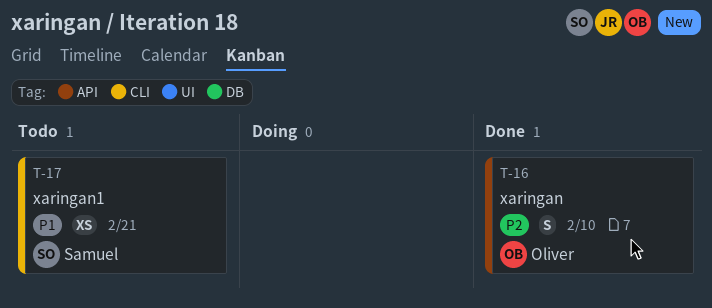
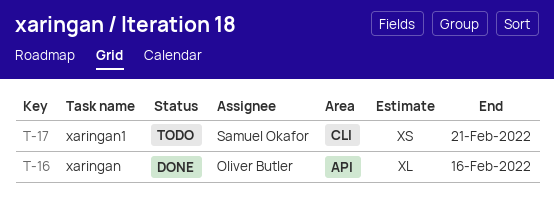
T-16, estimate: S -> XL
T-16, due: Feb 10 -> Feb 16

